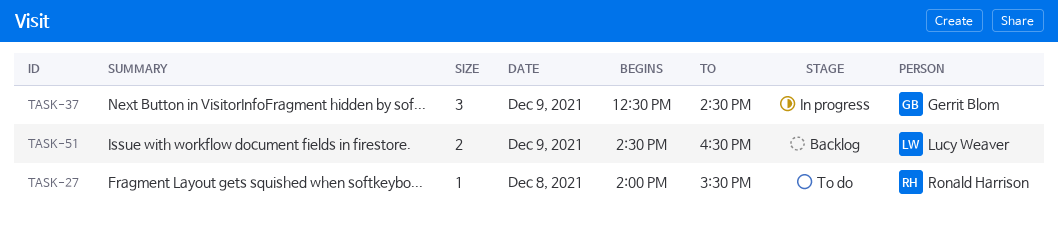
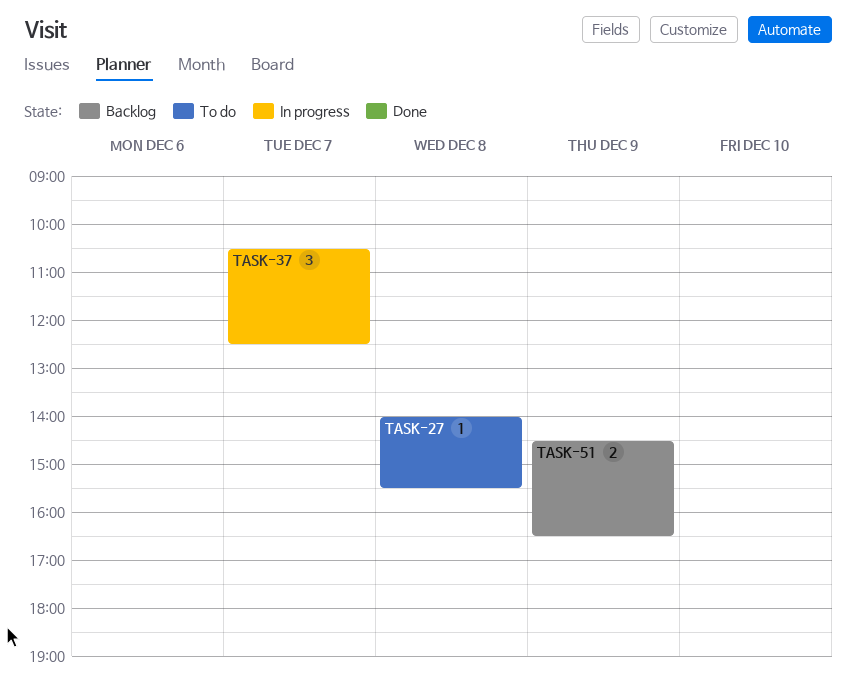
TASK-37, day: Dec 9 -> Dec 7
TASK-37, begins: 12:30 -> 10:30
TASK-37, ends: 14:30 -> 12:30

